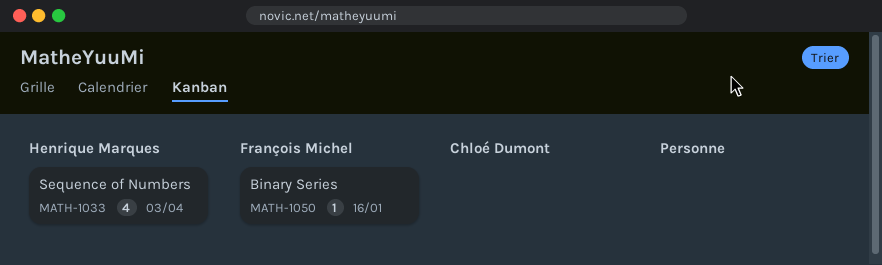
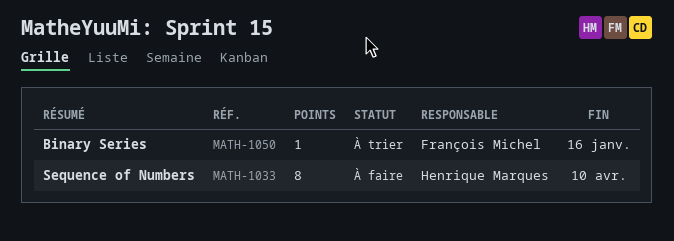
MATH-1033, estimate: 4 -> 8
MATH-1033, due: Apr 3 -> Apr 10

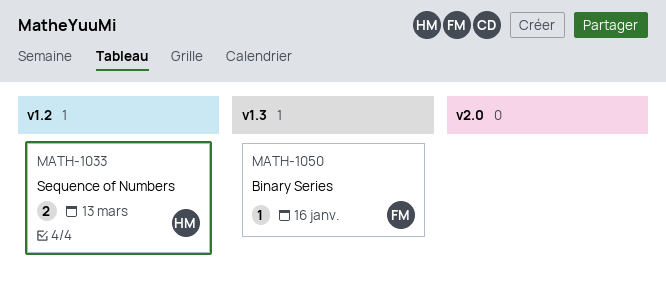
MATH-1033, estimate: 8 -> 2
MATH-1033, due: Apr 10 -> Mar 13

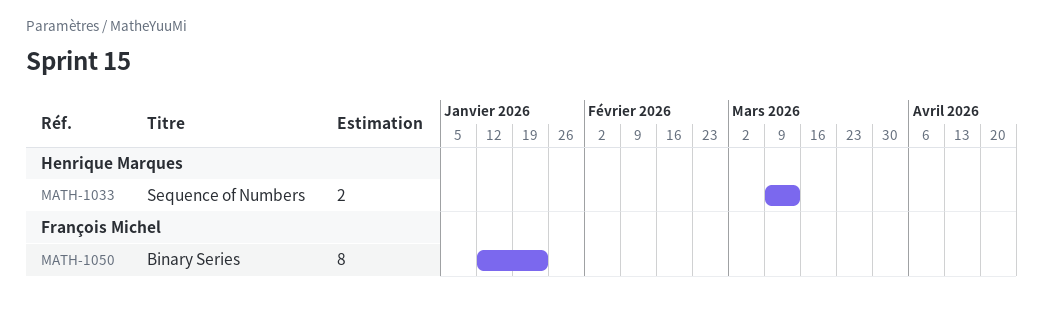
MATH-1050, estimate: 1 -> 8
MATH-1050, due: Jan 16 -> Jan 23

